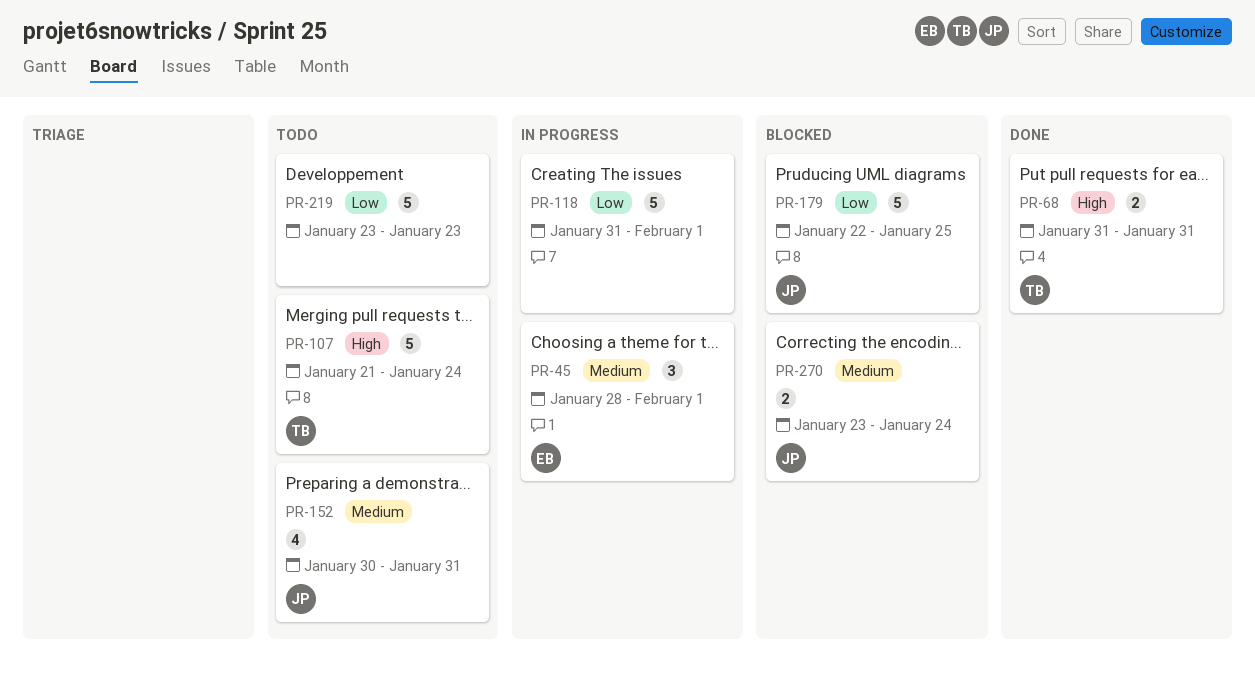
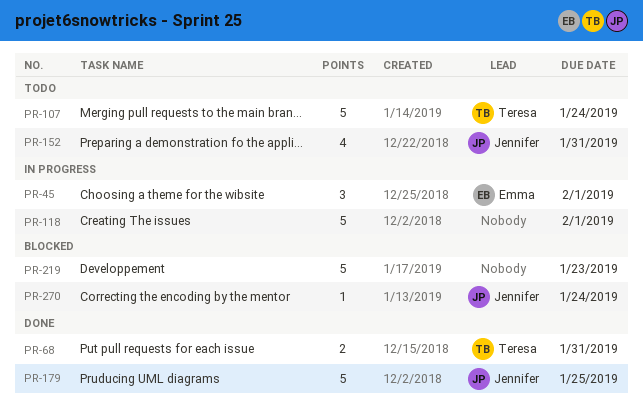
PR-179, status: Blocked -> Done
PR-219, status: Todo -> Blocked
PR-270, estimate: 2 -> 1

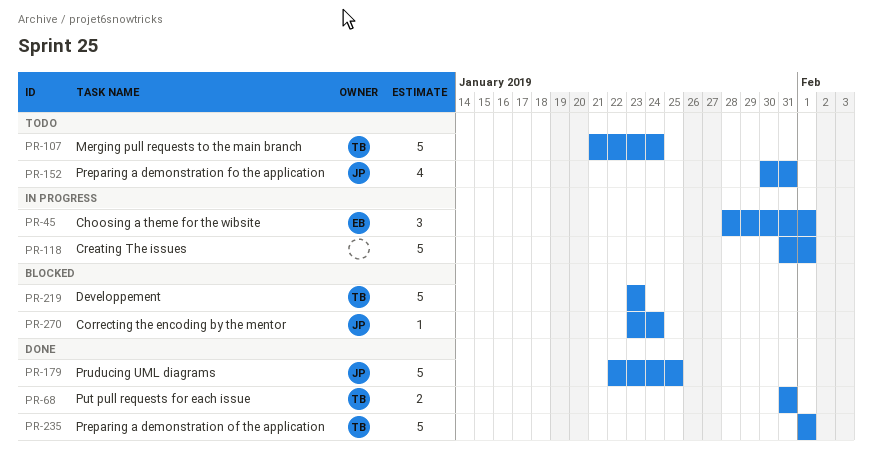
PR-219, owner: none -> Teresa
PR-235: none -> present

